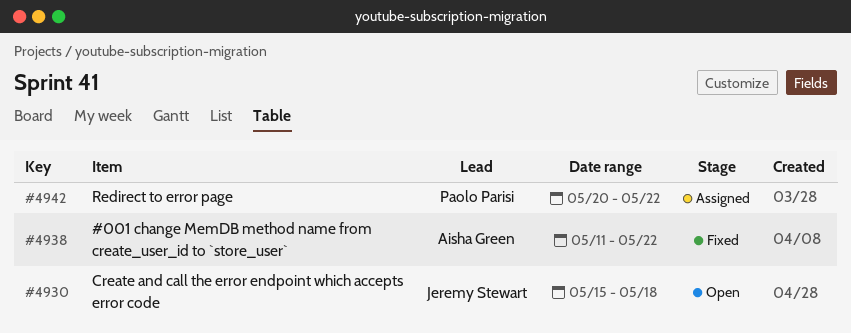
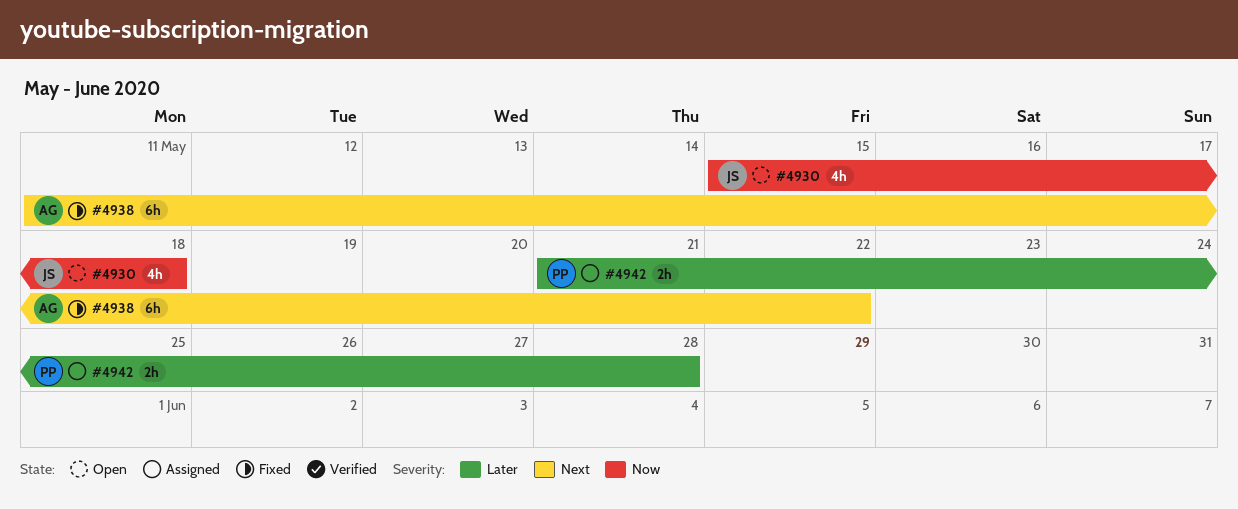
#4942, start: May 20 -> May 21
#4942, due: May 22 -> May 28

